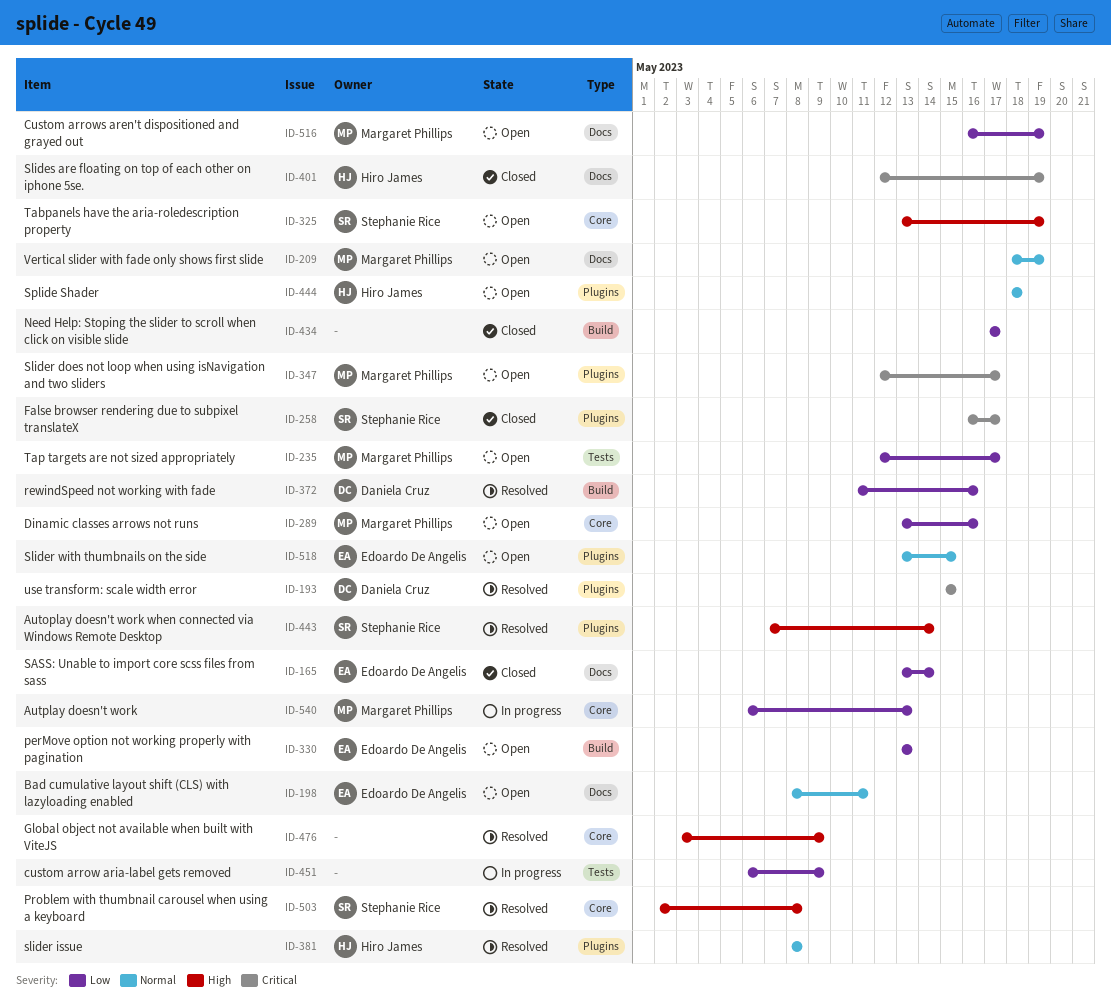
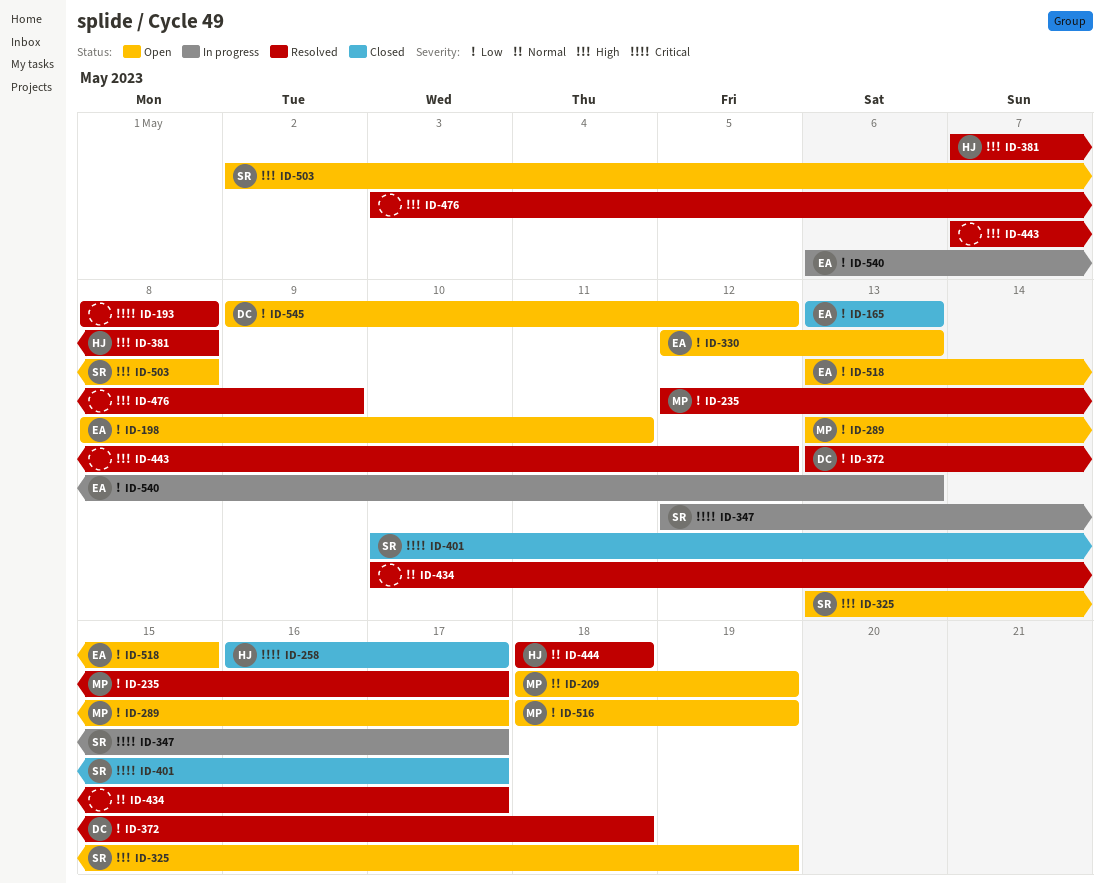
ID-165, due: May 14 -> May 13
ID-193, owner: Daniela Cruz -> none
ID-193, start: May 15 -> May 8
ID-193, due: May 15 -> May 8
ID-198, priority: Normal -> Low
ID-235, status: Open -> Resolved
ID-258, owner: Stephanie Rice -> Hiro James
ID-289, due: May 16 -> May 17
ID-330, start: May 13 -> May 12
ID-347, status: Open -> In progress
ID-347, owner: Margaret Phillips -> Stephanie Rice
ID-372, start: May 11 -> May 13
ID-372, due: May 16 -> May 18
ID-381, priority: Normal -> High
ID-381, start: May 8 -> May 7
ID-401, owner: Hiro James -> Stephanie Rice
ID-401, start: May 12 -> May 10
ID-401, due: May 19 -> May 17
ID-434, status: Closed -> Resolved
ID-434, priority: Low -> Normal
ID-434, start: May 17 -> May 10
ID-443, owner: Stephanie Rice -> none
ID-443, due: May 14 -> May 12
ID-444, status: Open -> Resolved
ID-451: present -> none
ID-503, status: Resolved -> Open
ID-516, start: May 16 -> May 18
ID-518, priority: Normal -> Low
ID-540, owner: Margaret Phillips -> Edoardo De Angelis
ID-545: none -> present

